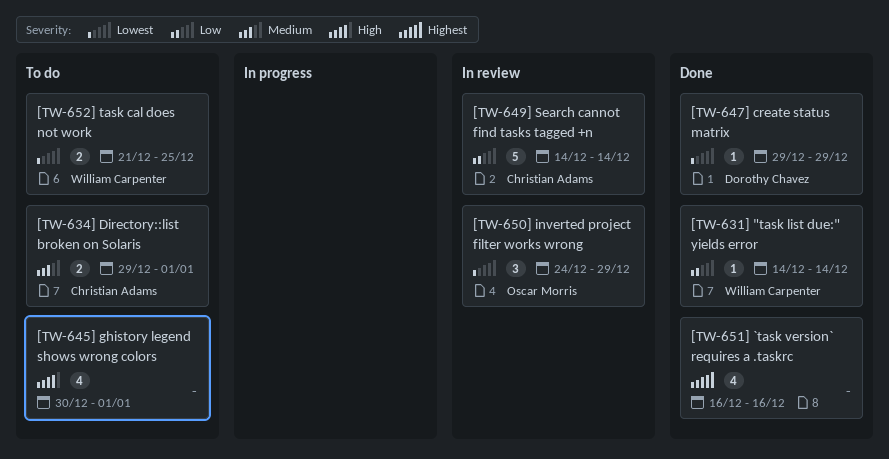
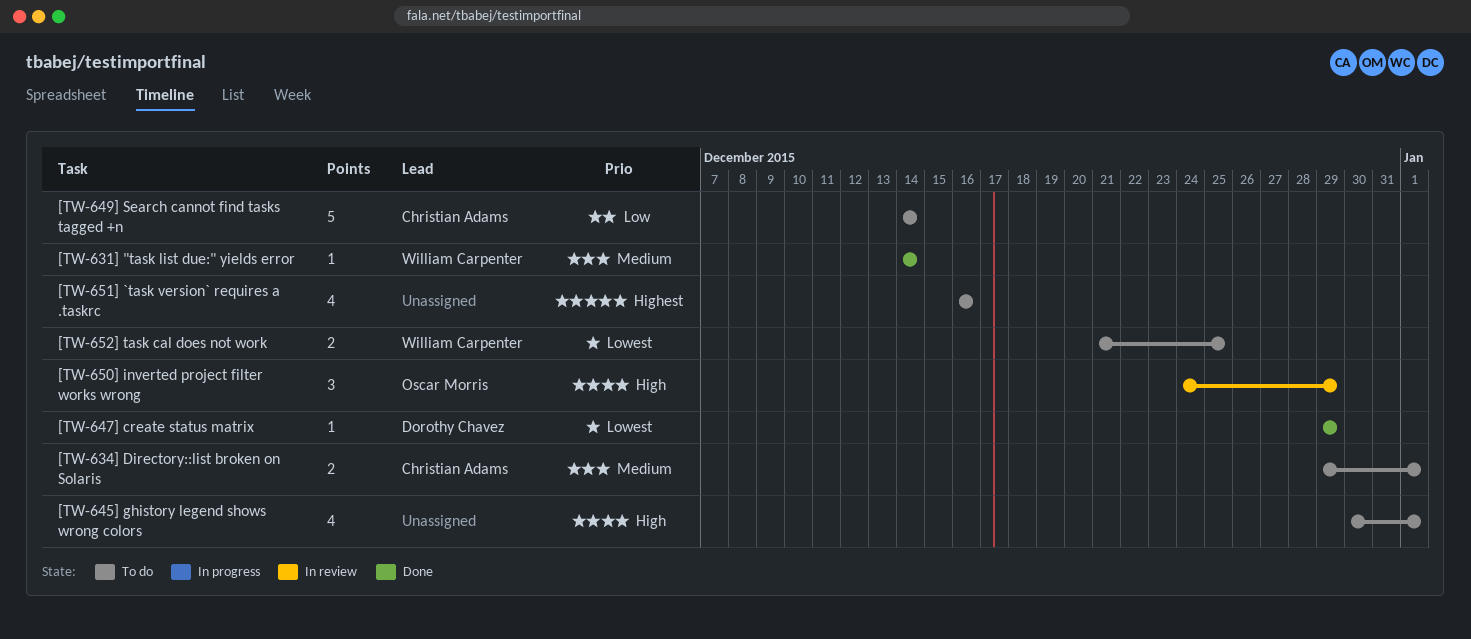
[TW-631] "task list due:" yields error, priority: Low -> Medium
[TW-649] Search cannot find tasks tagged +n, status: In review -> To do
[TW-650] inverted project filter works wrong, priority: Lowest -> High
[TW-651] `task version` requires a .taskrc, status: Done -> To do

